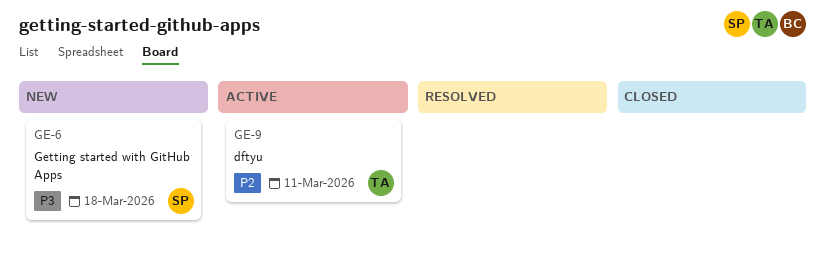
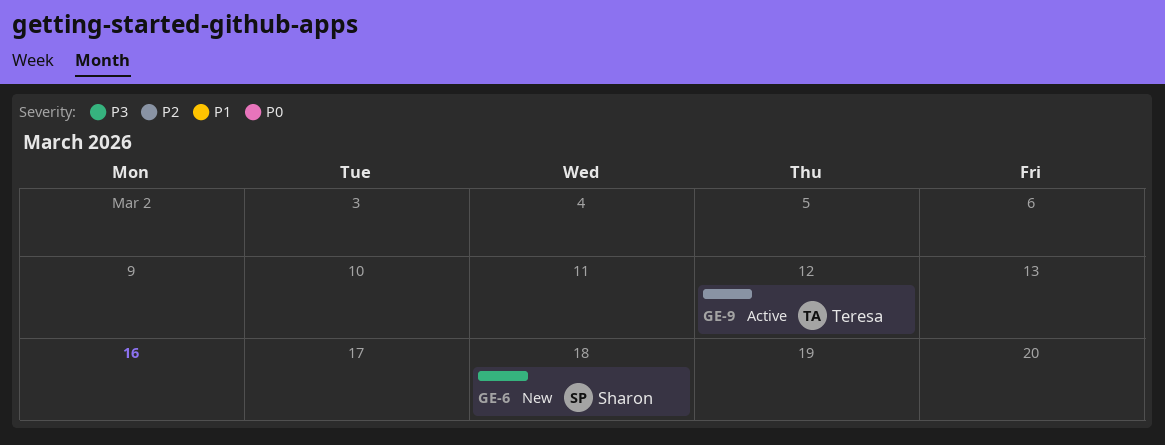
GE-9, due: Mar 11 -> Mar 12

